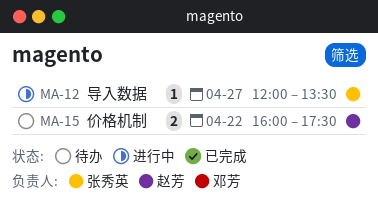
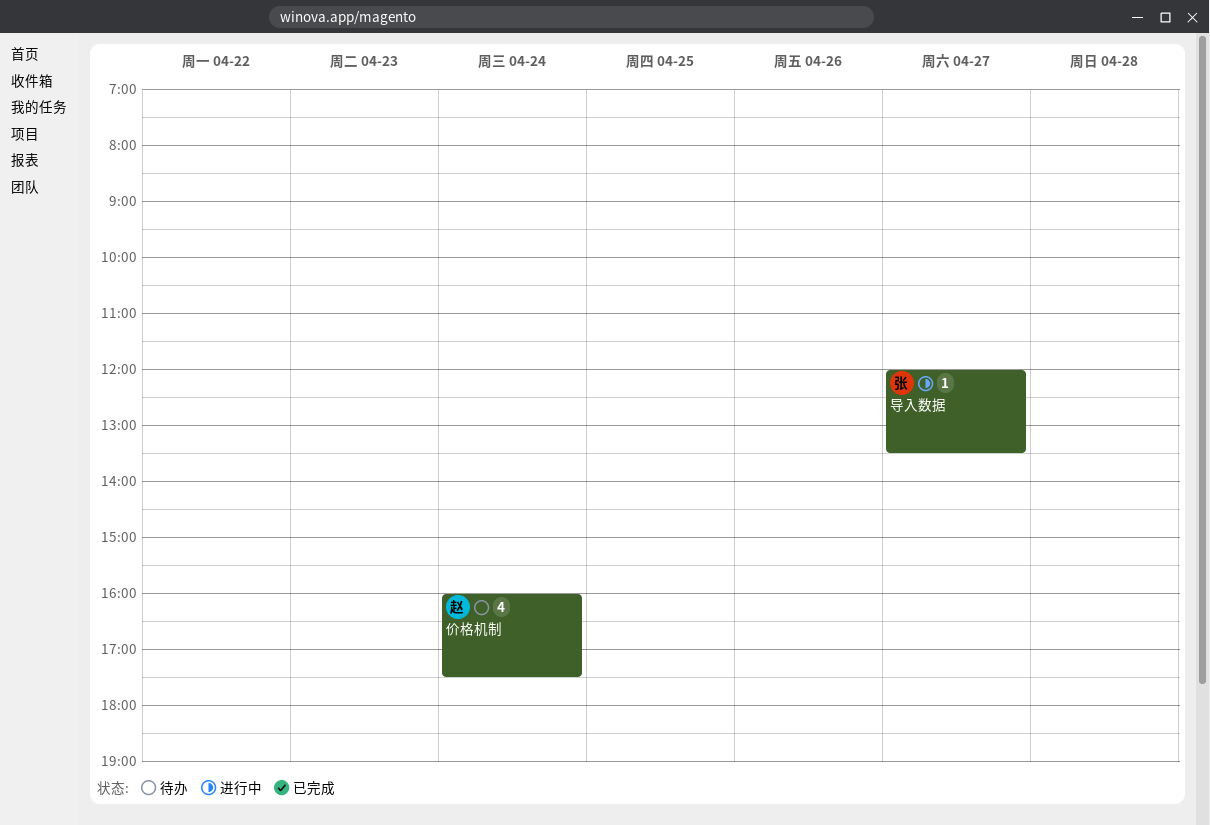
价格机制, estimate: 2 -> 4
价格机制, day: Apr 22 -> Apr 24

